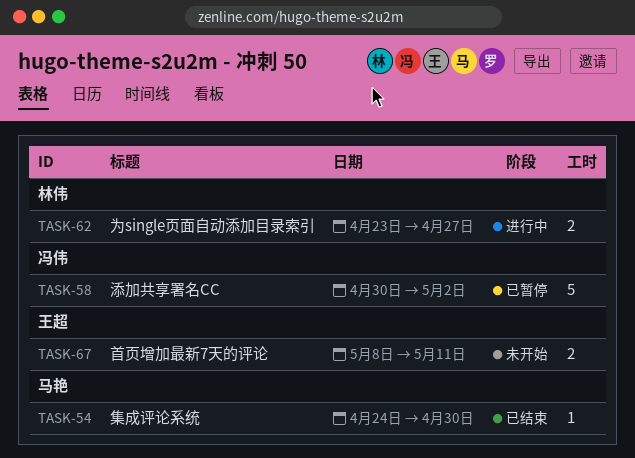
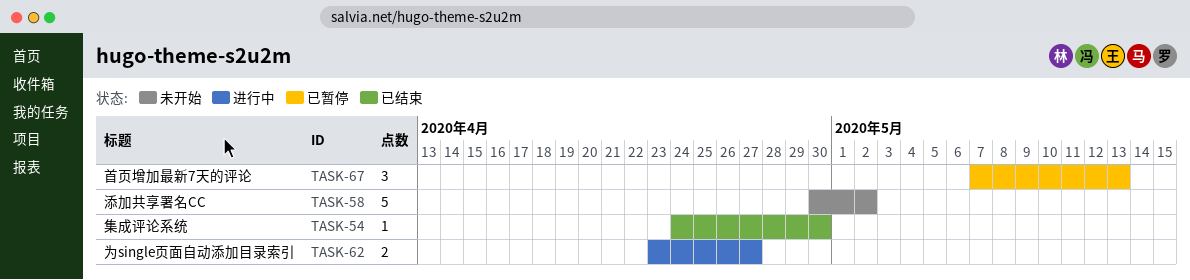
TASK-58, status: 已暂停 -> 未开始
TASK-67, status: 未开始 -> 已暂停
TASK-67, estimate: 2 -> 3
TASK-67, start: May 8 -> May 7
TASK-67, due: May 11 -> May 13

